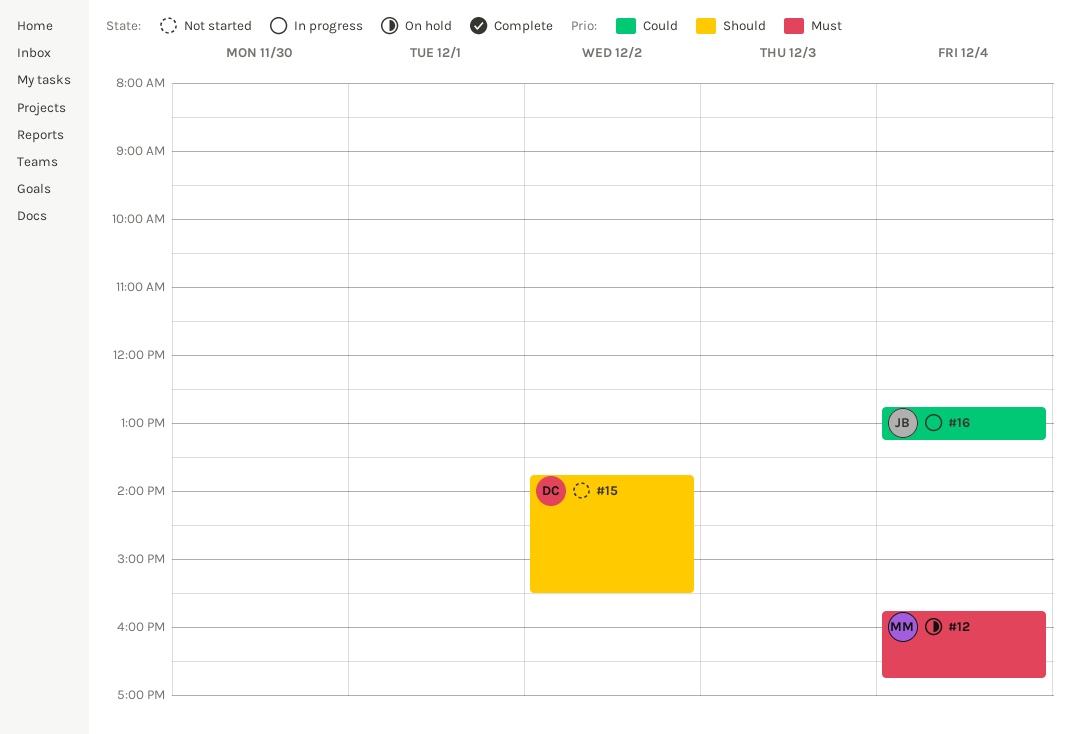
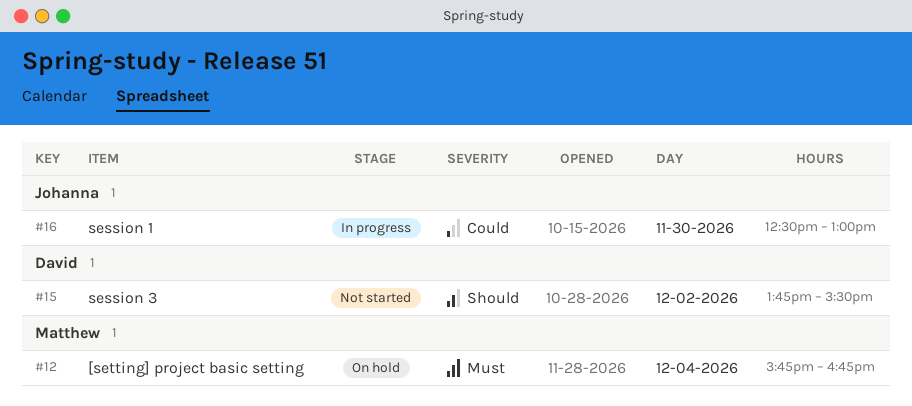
#16, day: Dec 4 -> Nov 30
#16, begins: 12:45 -> 12:30
#16, ends: 13:15 -> 13:00

